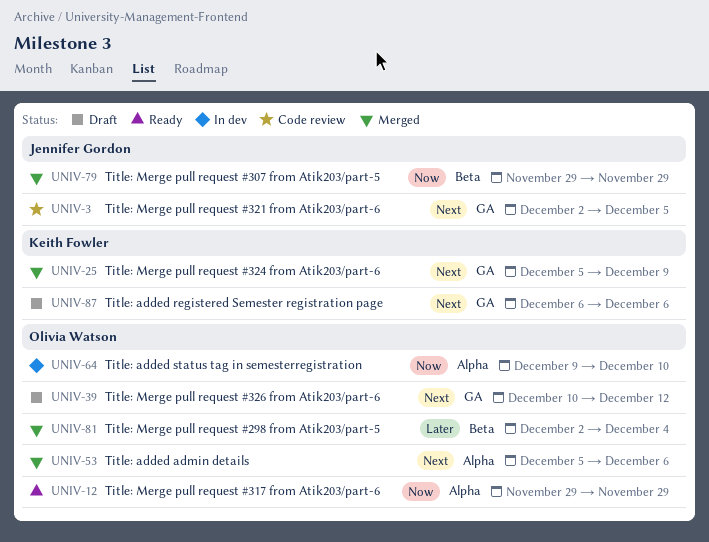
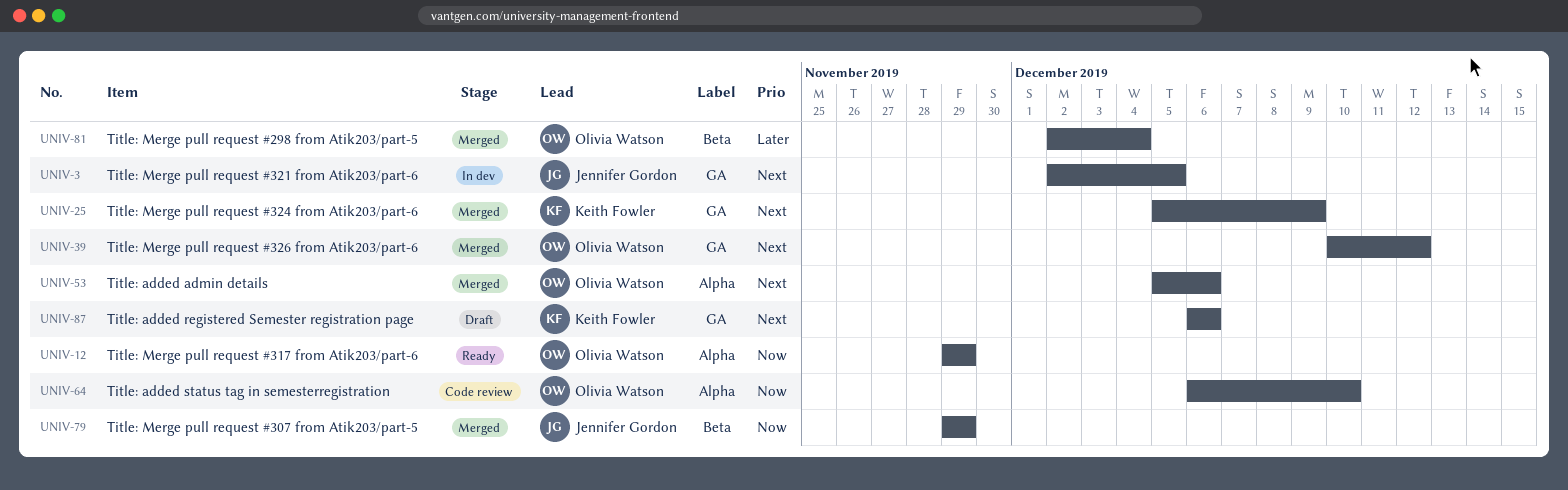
UNIV-3, status: Code review -> In dev
UNIV-39, status: Draft -> Merged
UNIV-64, status: In dev -> Code review
UNIV-64, start: Dec 9 -> Dec 6

